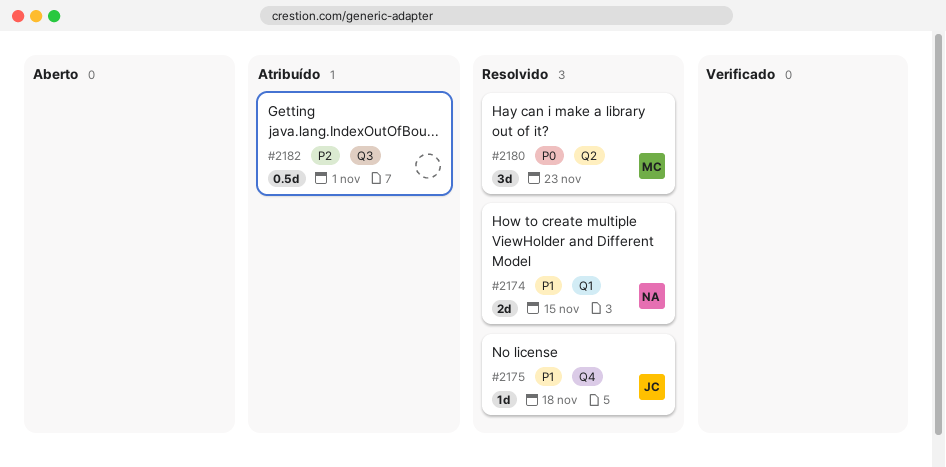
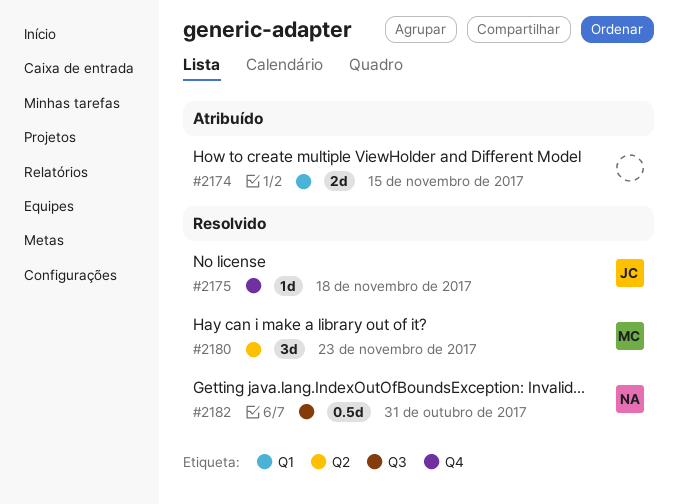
#2174, status: Resolvido -> Atribuído
#2174, owner: NA -> none
#2182, status: Atribuído -> Resolvido
#2182, owner: none -> NA
#2182, due: Nov 1 -> Oct 31

